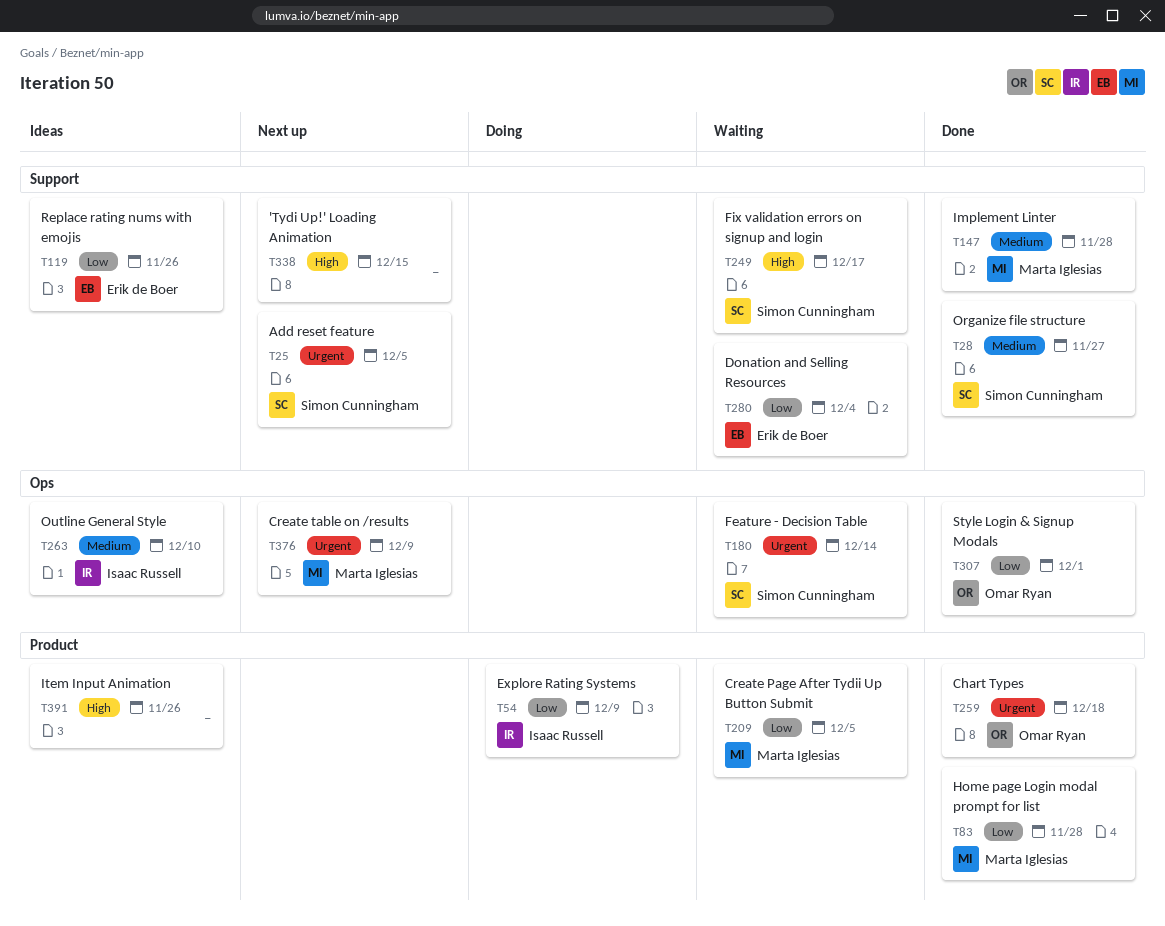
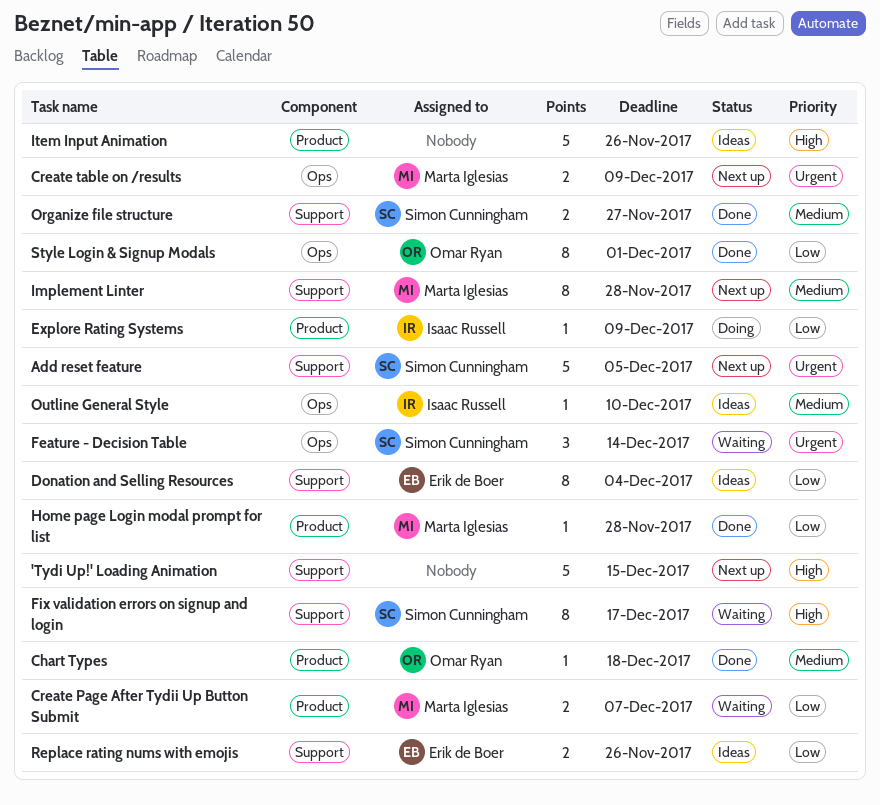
Chart Types, priority: Urgent -> Medium
Create Page After Tydii Up Button Submit, due: Dec 5 -> Dec 7
Donation and Selling Resources, status: Waiting -> Ideas
Implement Linter, status: Done -> Next up

